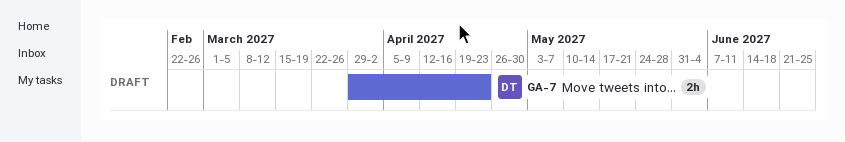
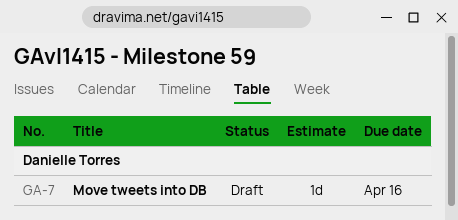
GA-7, estimate: 2h -> 1d
GA-7, due: Apr 23 -> Apr 16

